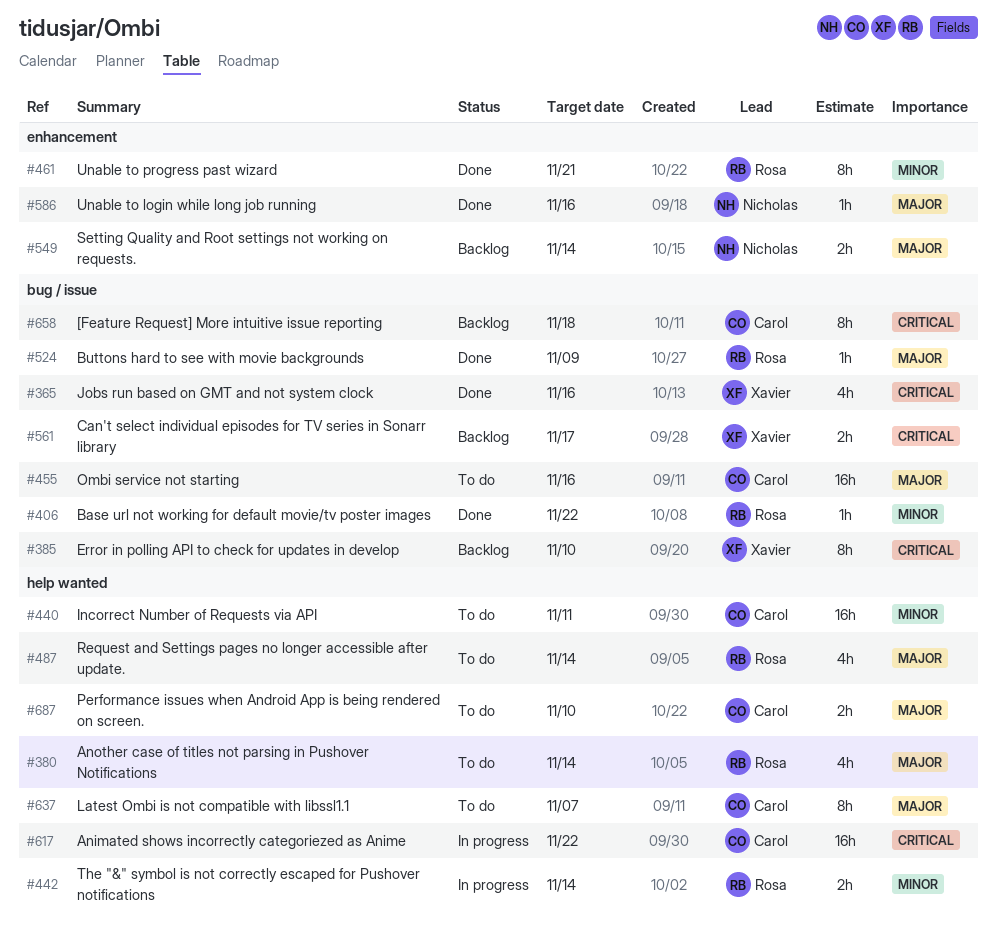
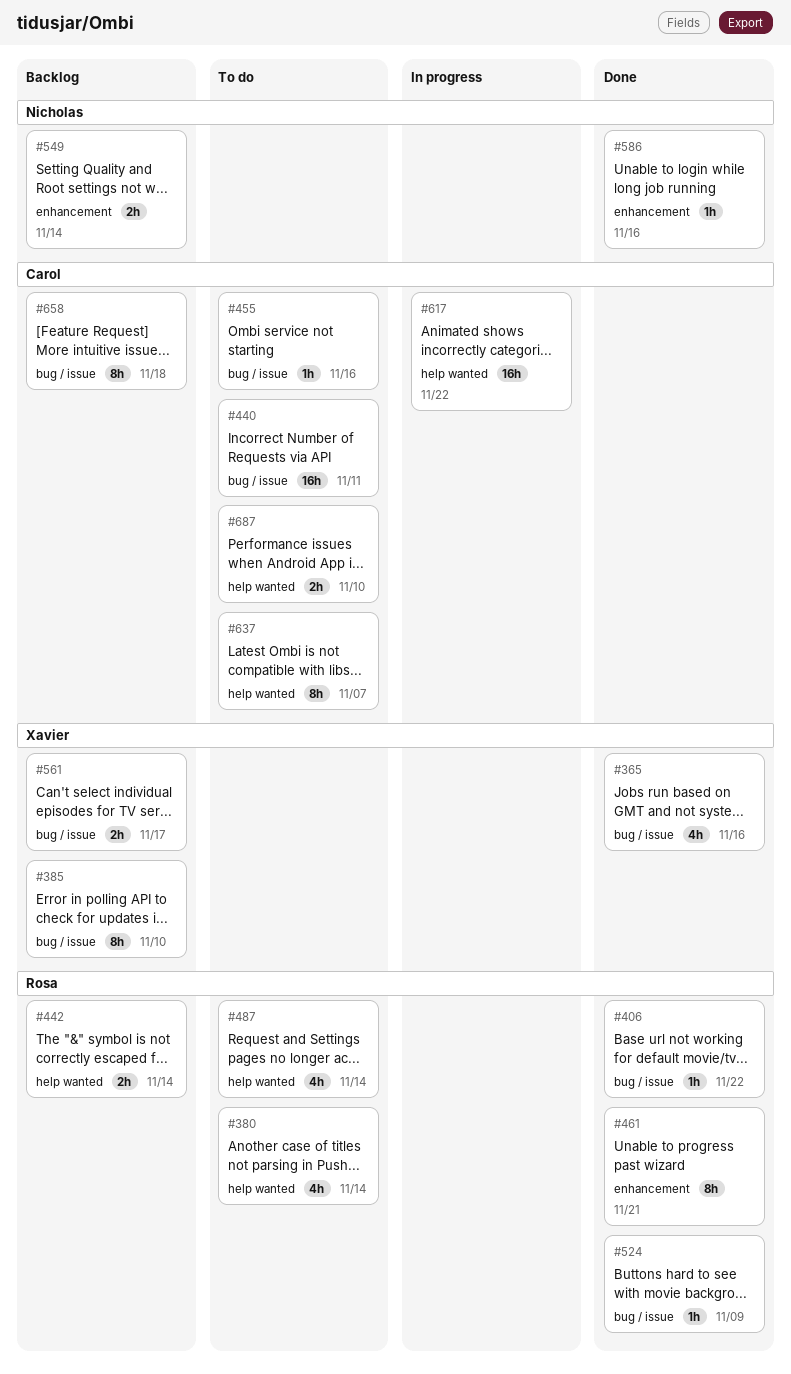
#440, label: help wanted -> bug / issue
#442, status: In progress -> Backlog
#455, estimate: 16h -> 1h

